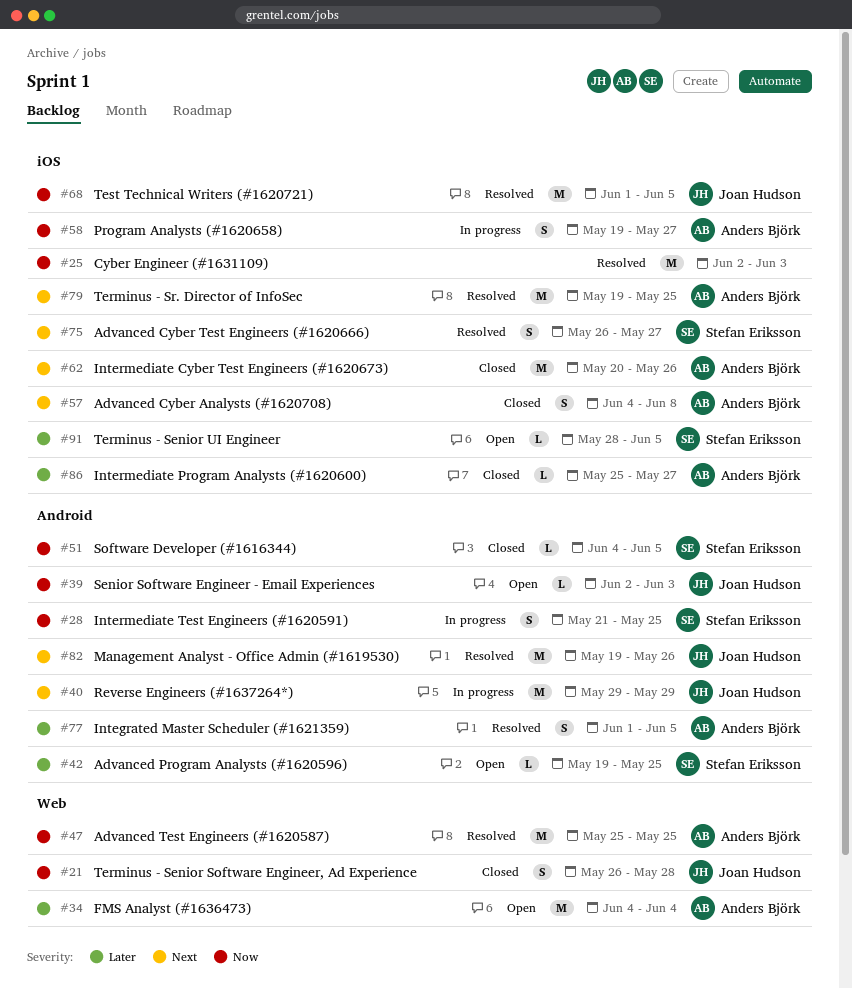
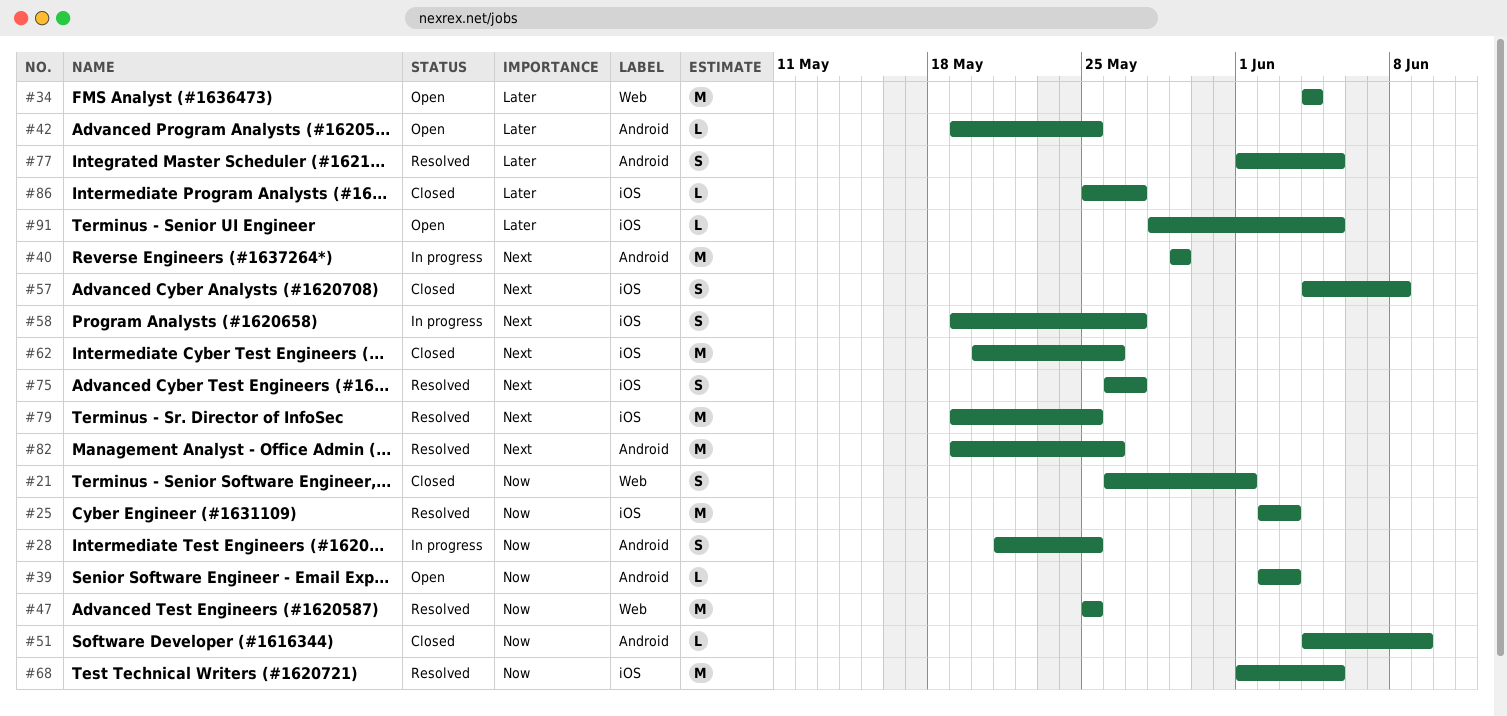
#21, due: May 28 -> Jun 1
#51, due: Jun 5 -> Jun 9
#58, priority: Now -> Next

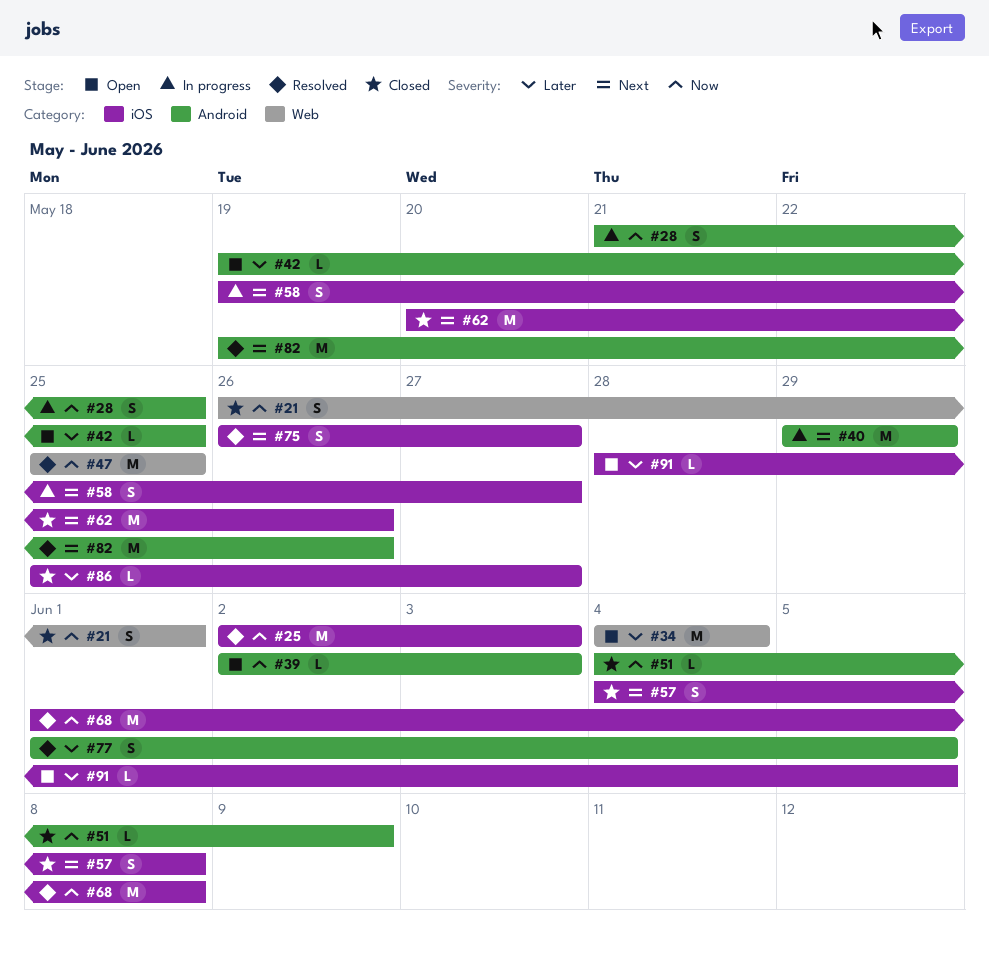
#68, due: Jun 5 -> Jun 8
#79: present -> none

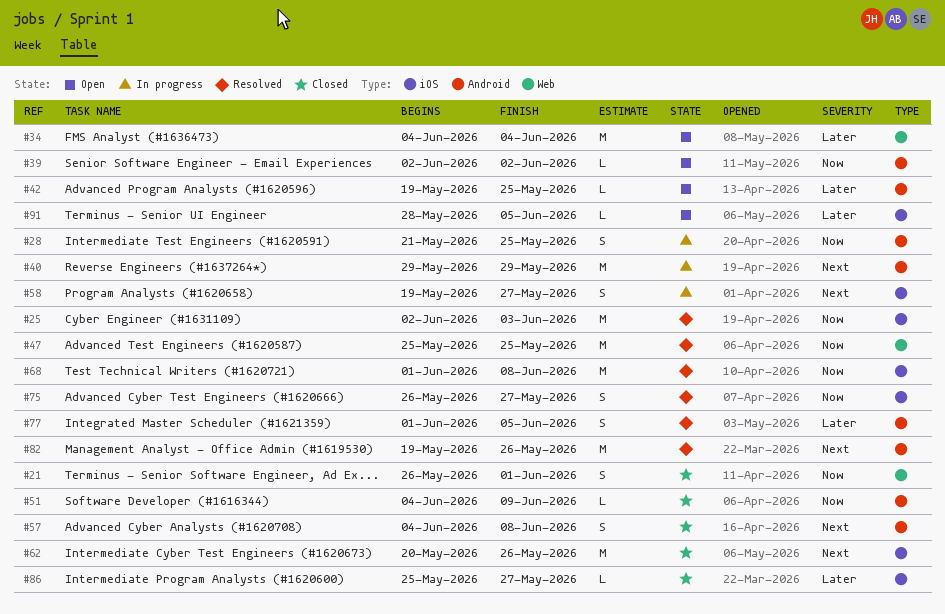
#39, due: Jun 3 -> Jun 2
#57, label: iOS -> Android
#75, priority: Next -> Now

